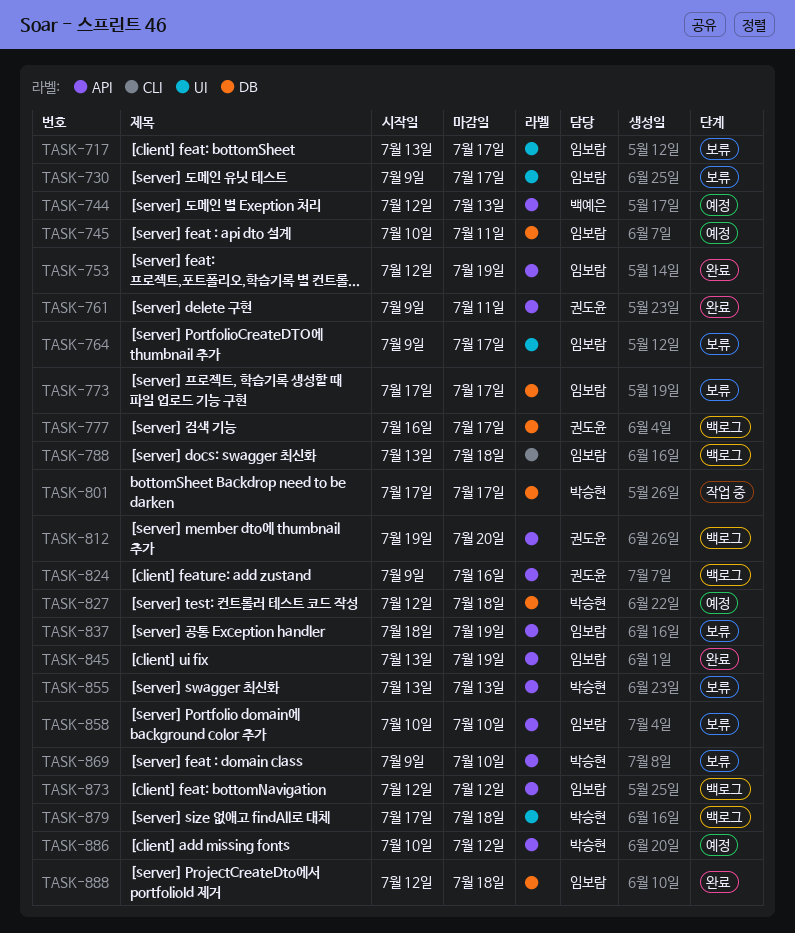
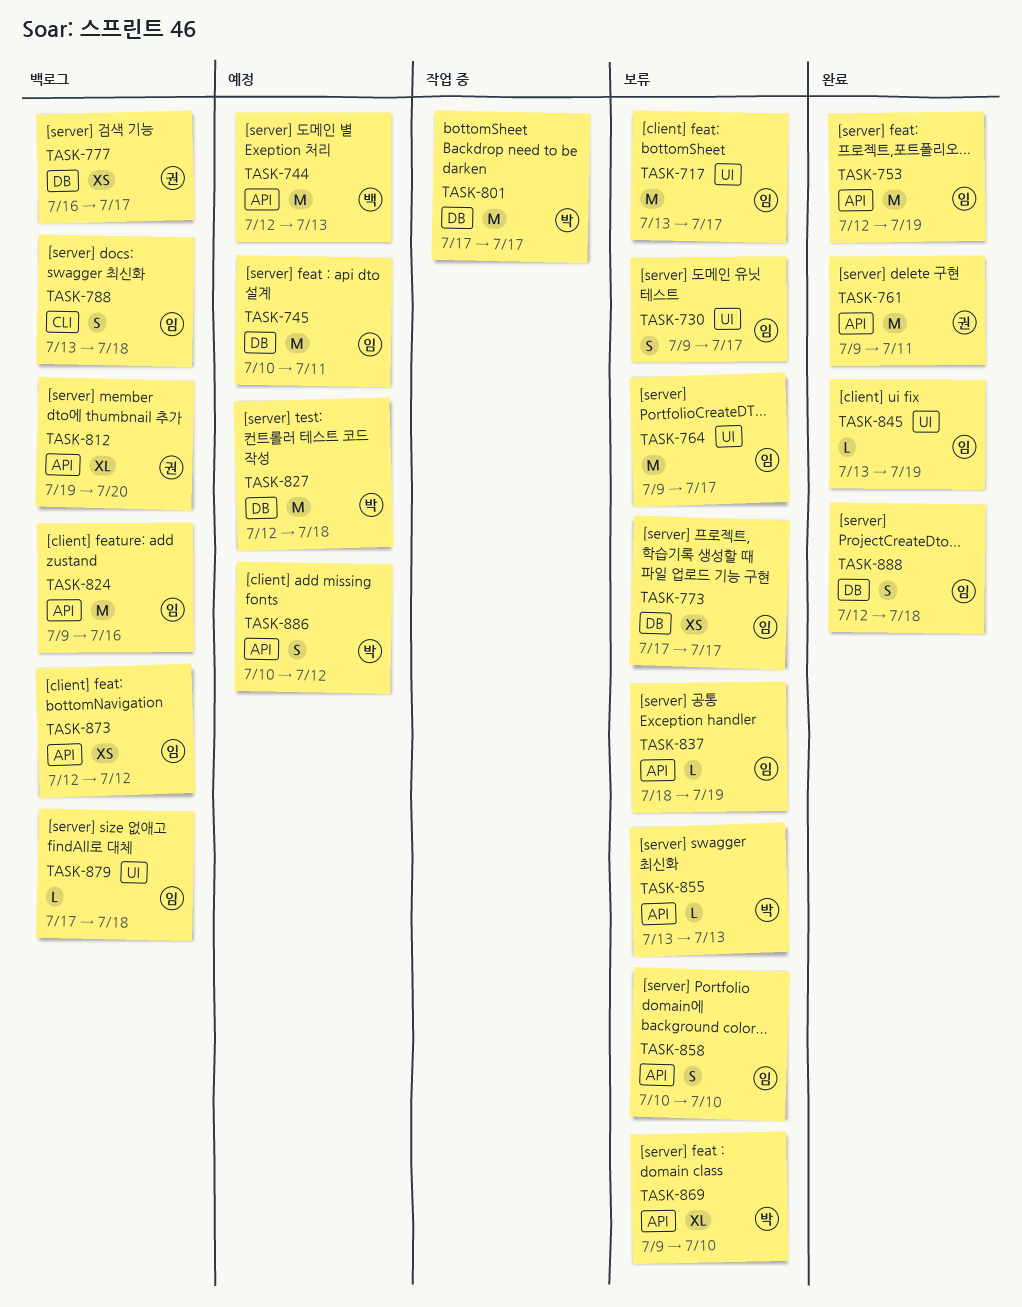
TASK-824, owner: 권도윤 -> 임보람
TASK-845, label: API -> UI
TASK-879, owner: 박승현 -> 임보람

